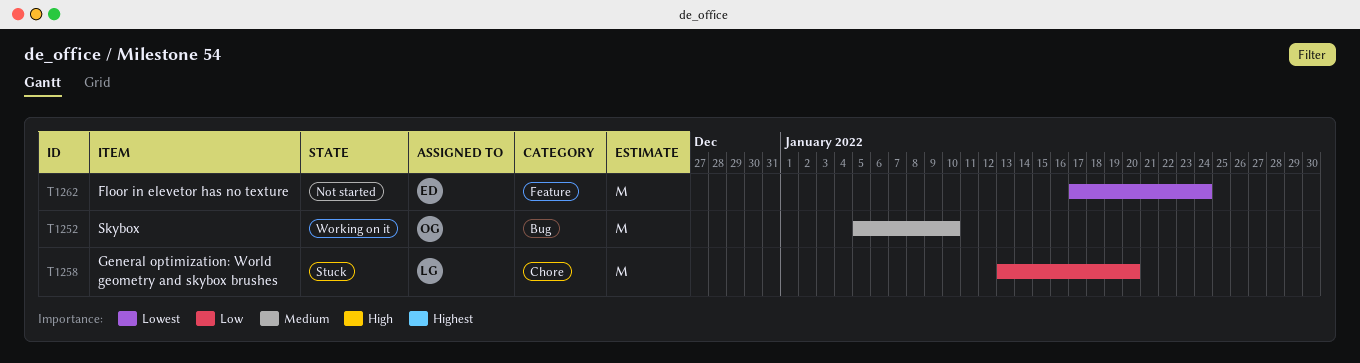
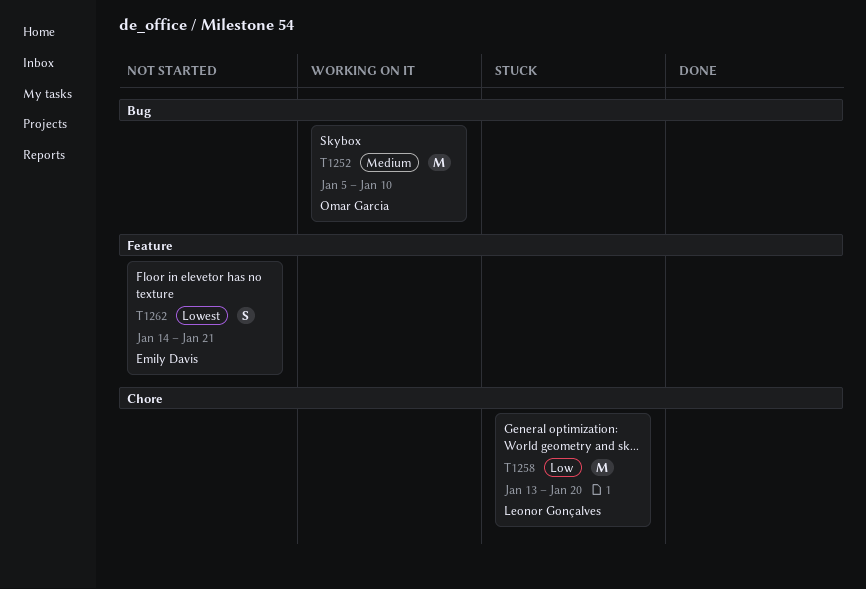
T1262, estimate: M -> S
T1262, start: Jan 17 -> Jan 14
T1262, due: Jan 24 -> Jan 21

